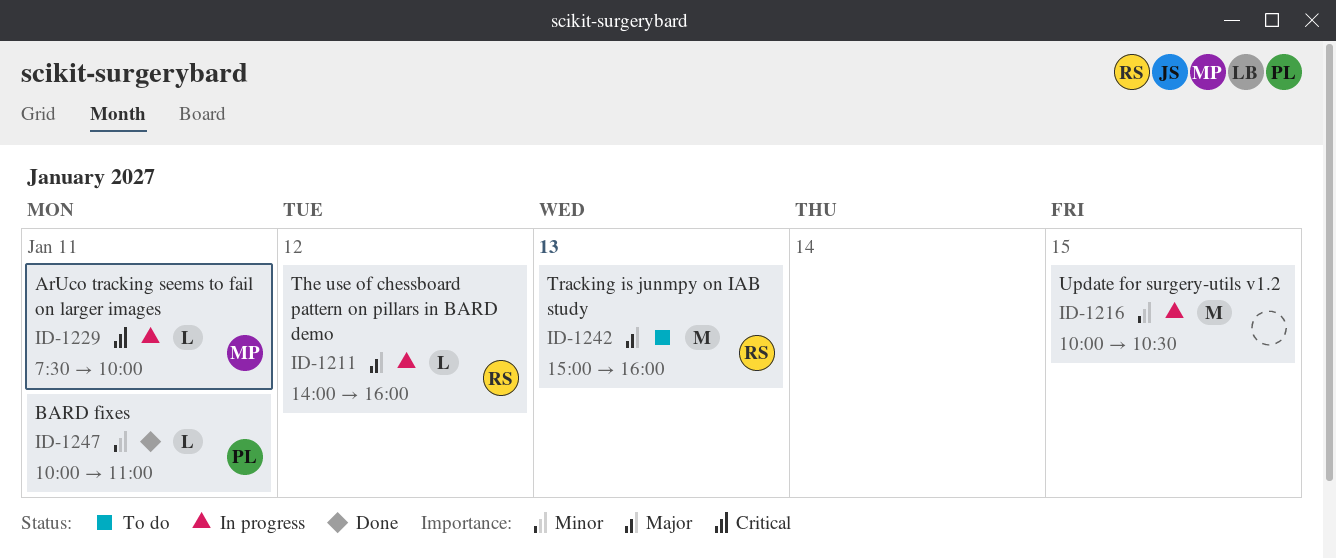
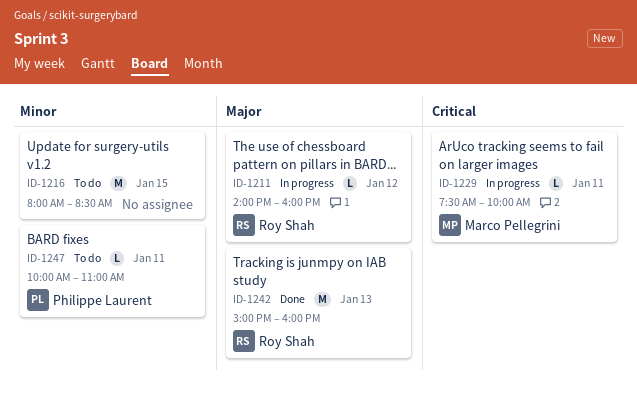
ID-1216, status: In progress -> To do
ID-1216, begins: 10:00 -> 08:00
ID-1216, ends: 10:30 -> 08:30
ID-1242, status: To do -> Done
ID-1247, status: Done -> To do

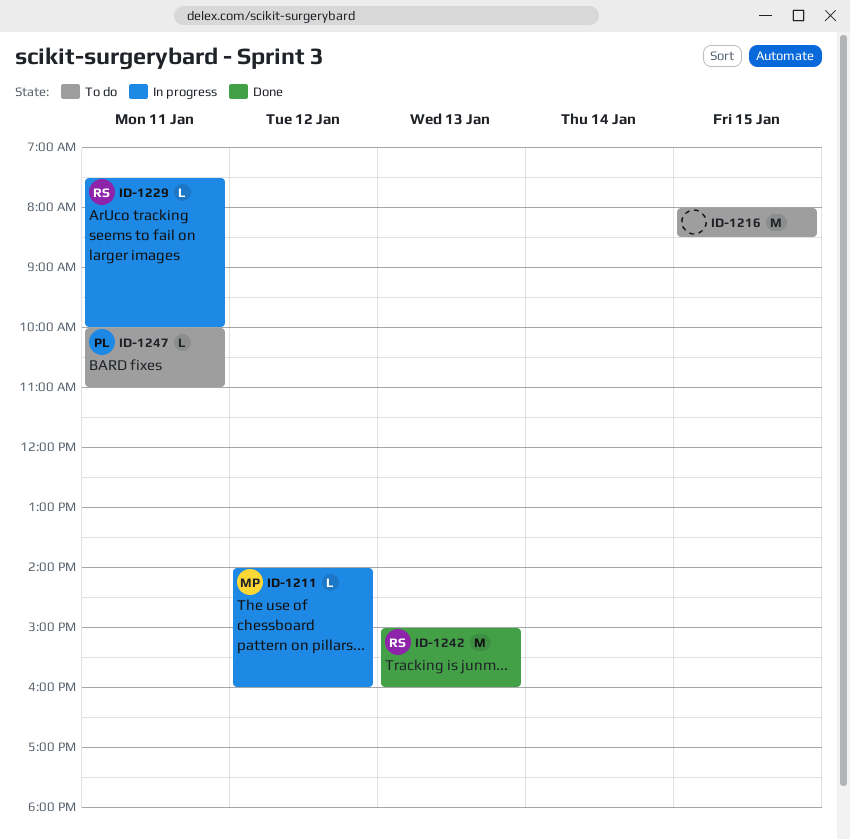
ID-1211, owner: Roy Shah -> Marco Pellegrini
ID-1229, owner: Marco Pellegrini -> Roy Shah

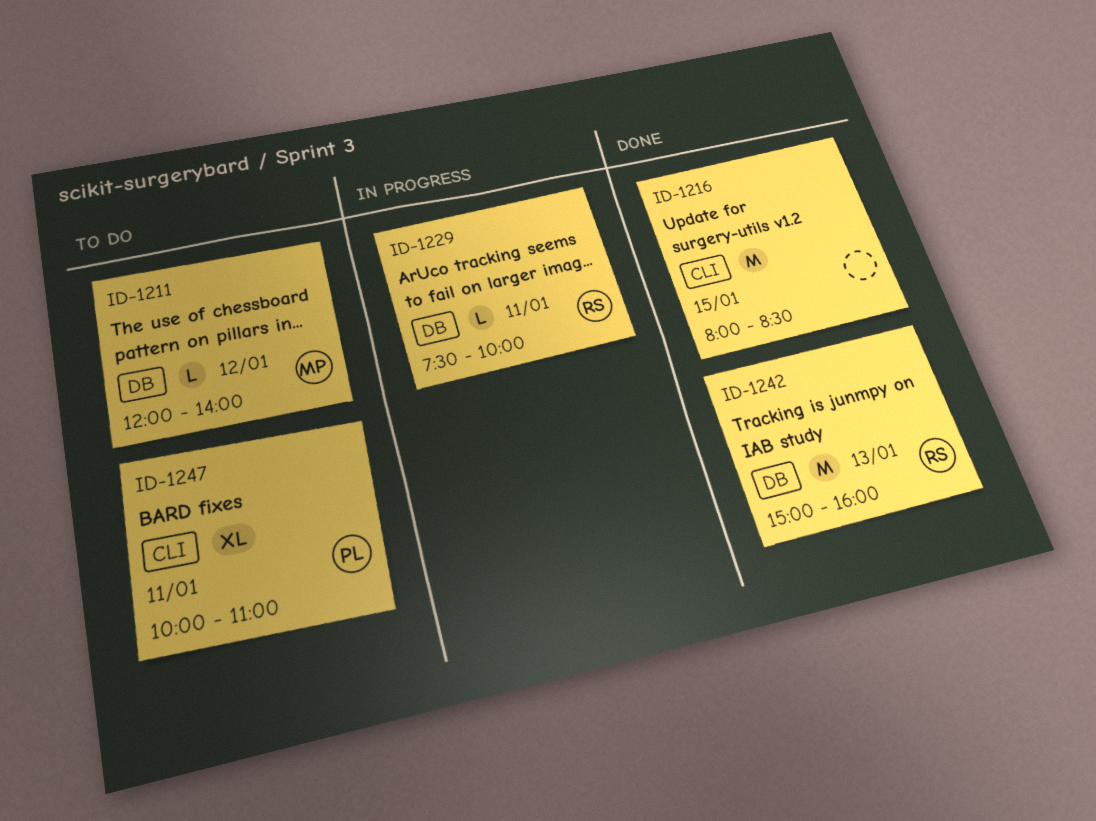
ID-1211, status: In progress -> To do
ID-1211, begins: 14:00 -> 12:00
ID-1211, ends: 16:00 -> 14:00
ID-1216, status: To do -> Done
ID-1247, estimate: L -> XL

